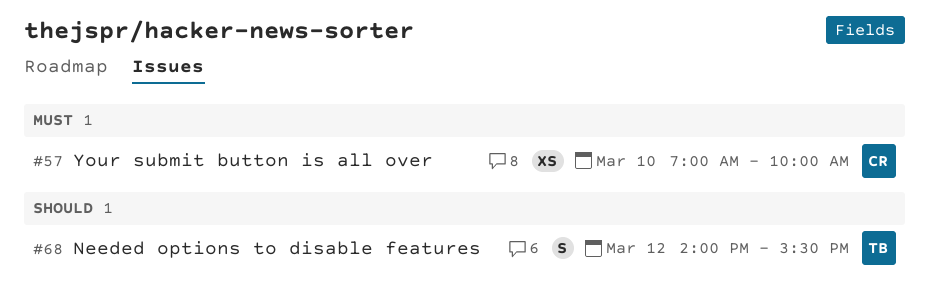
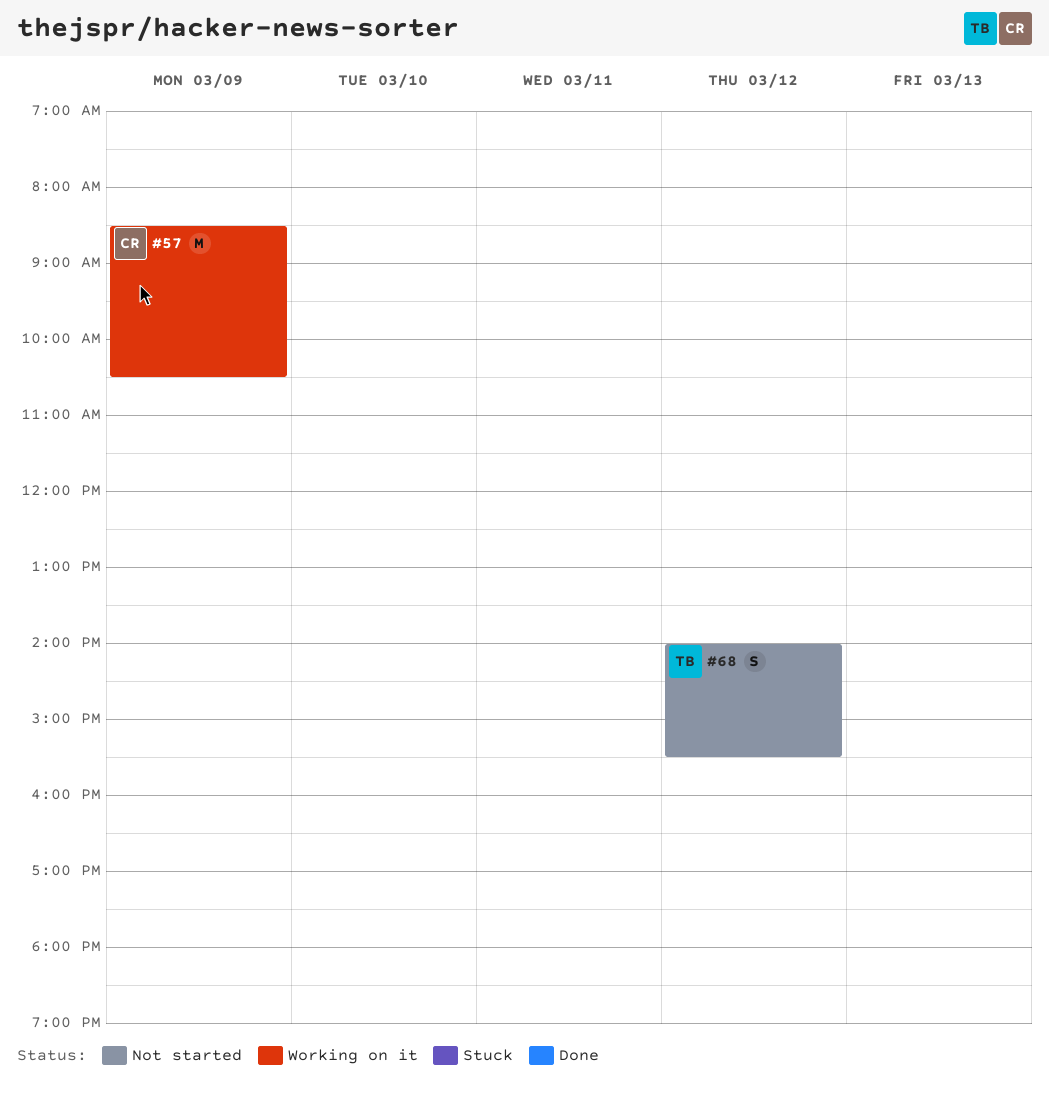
#57, estimate: XS -> M
#57, day: Mar 10 -> Mar 9
#57, begins: 07:00 -> 08:30
#57, ends: 10:00 -> 10:30

